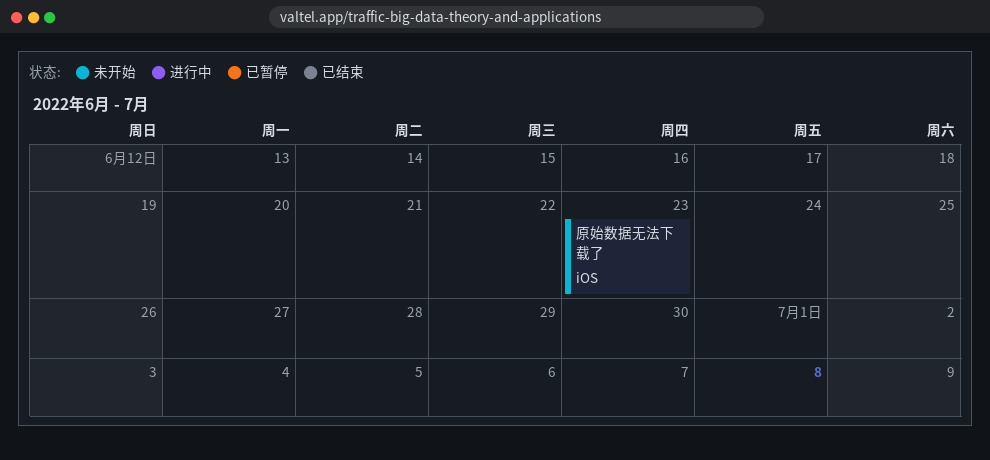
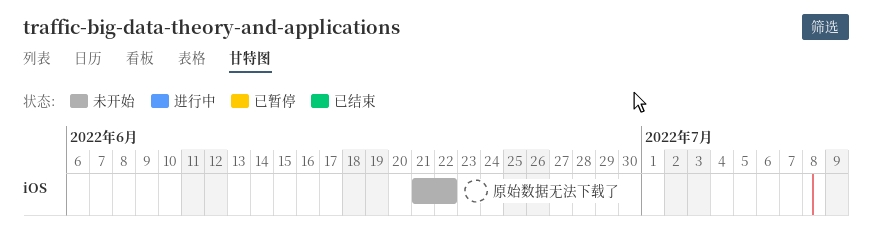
原始数据无法下载了, due: Jun 23 -> Jun 22

